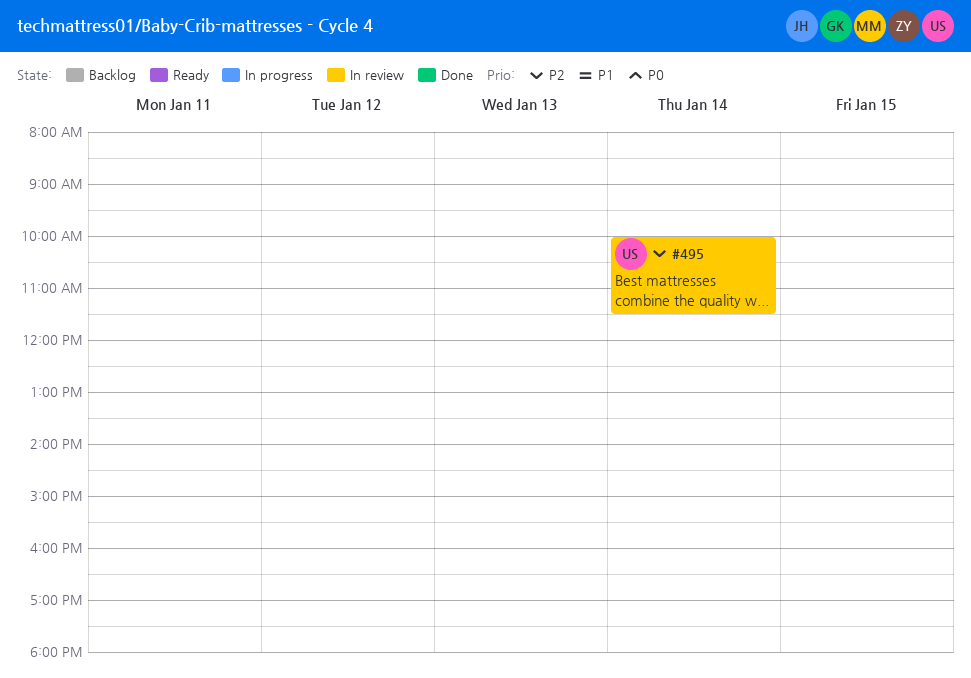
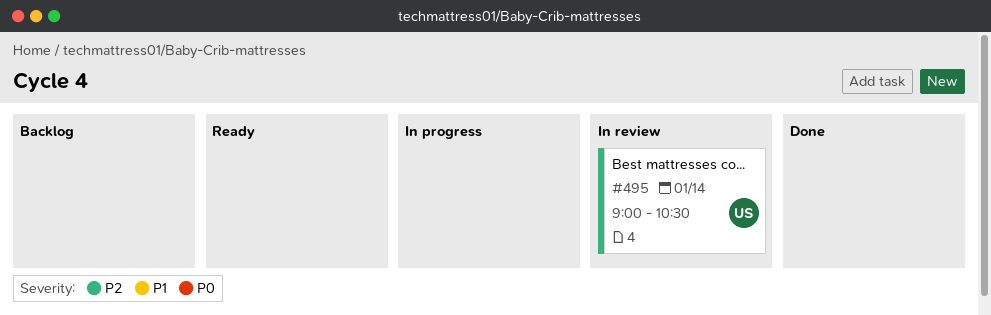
#495, begins: 10:00 -> 09:00
#495, ends: 11:30 -> 10:30

